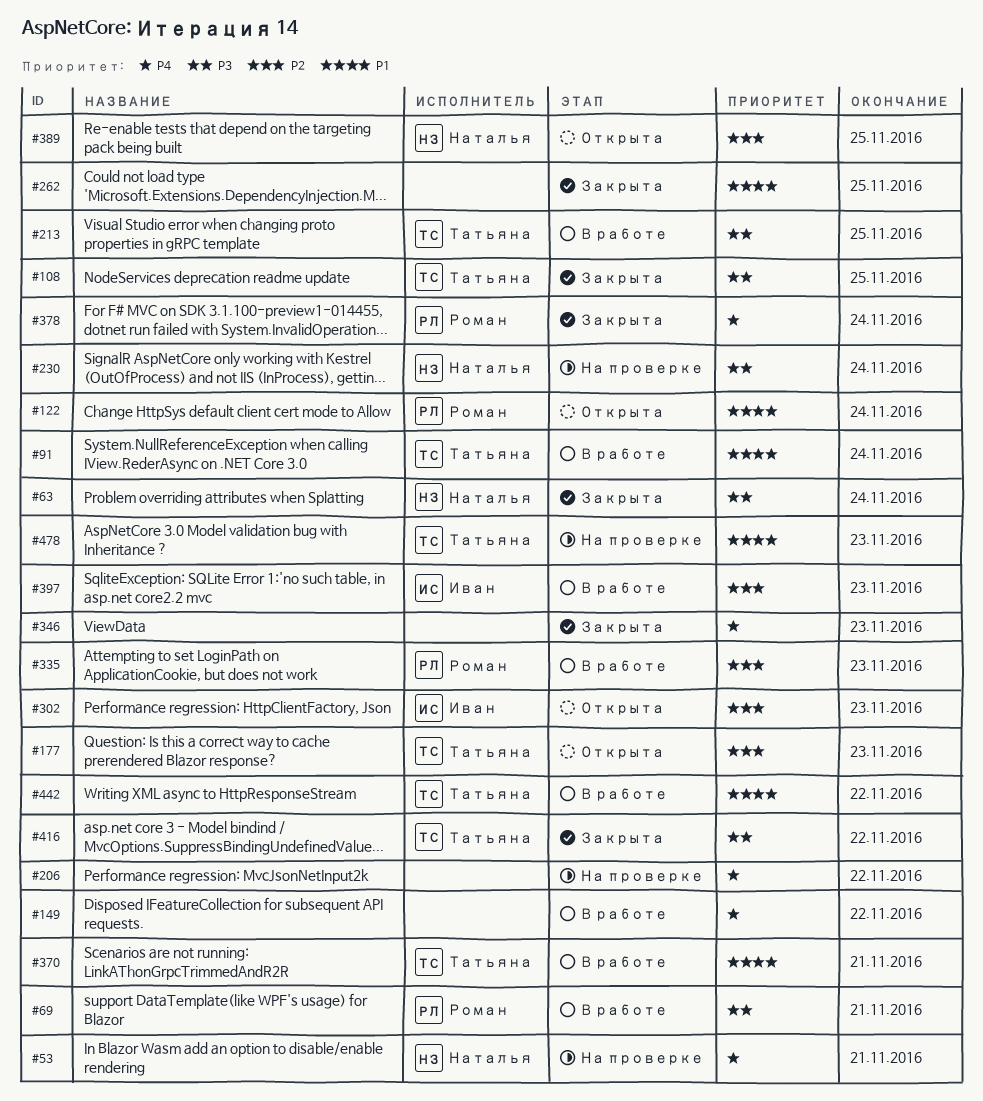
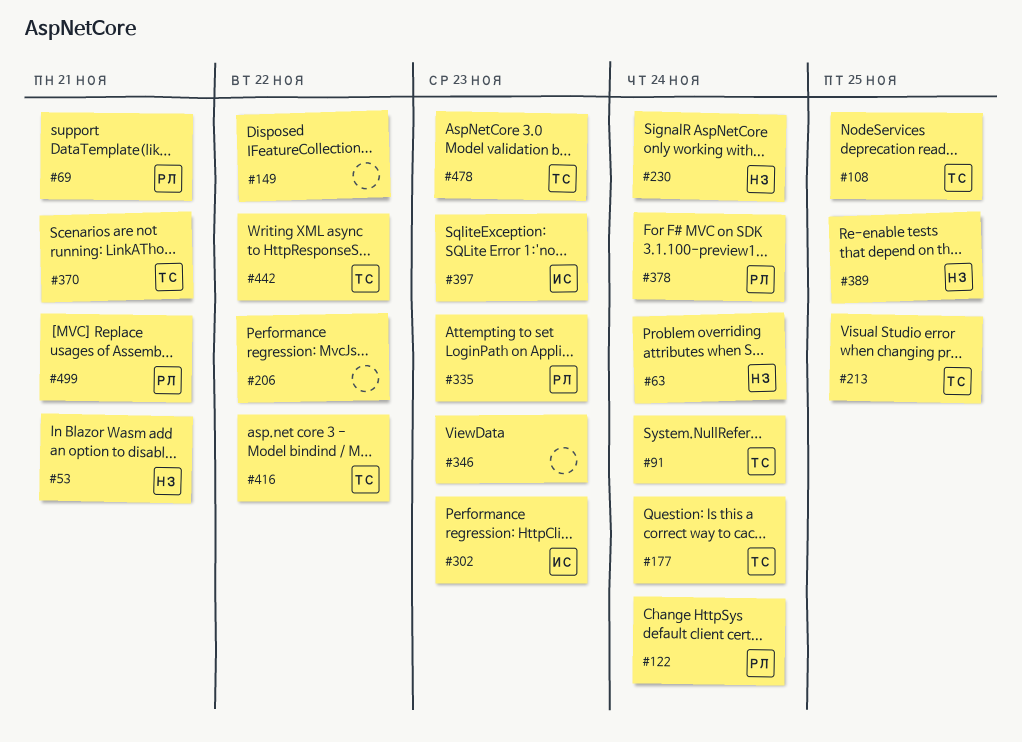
#177, due: Nov 23 -> Nov 24
#262: present -> none
#499: none -> present

